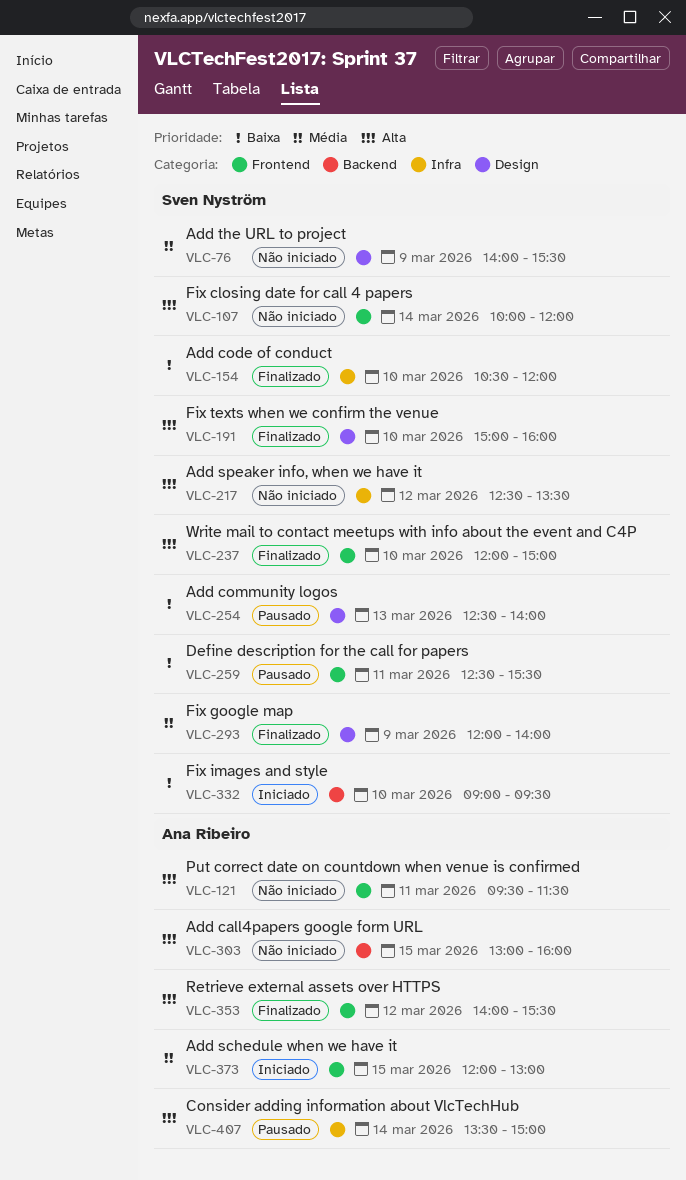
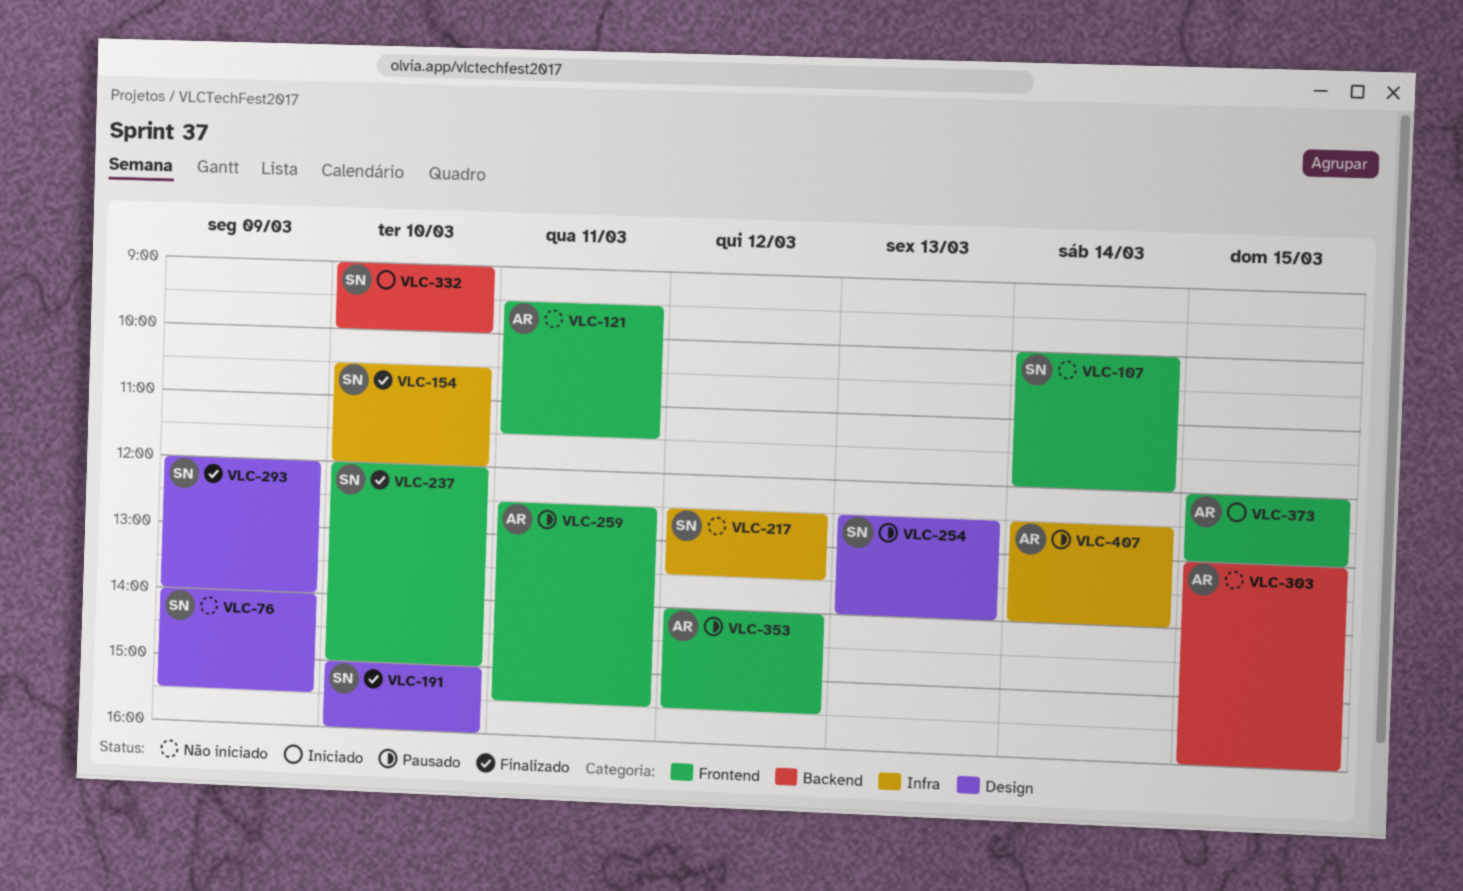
VLC-259, owner: Sven Nyström -> Ana Ribeiro
VLC-332, ends: 09:30 -> 10:00
VLC-353, status: Finalizado -> Pausado
VLC-407, begins: 13:30 -> 12:30
VLC-407, ends: 15:00 -> 14:00

